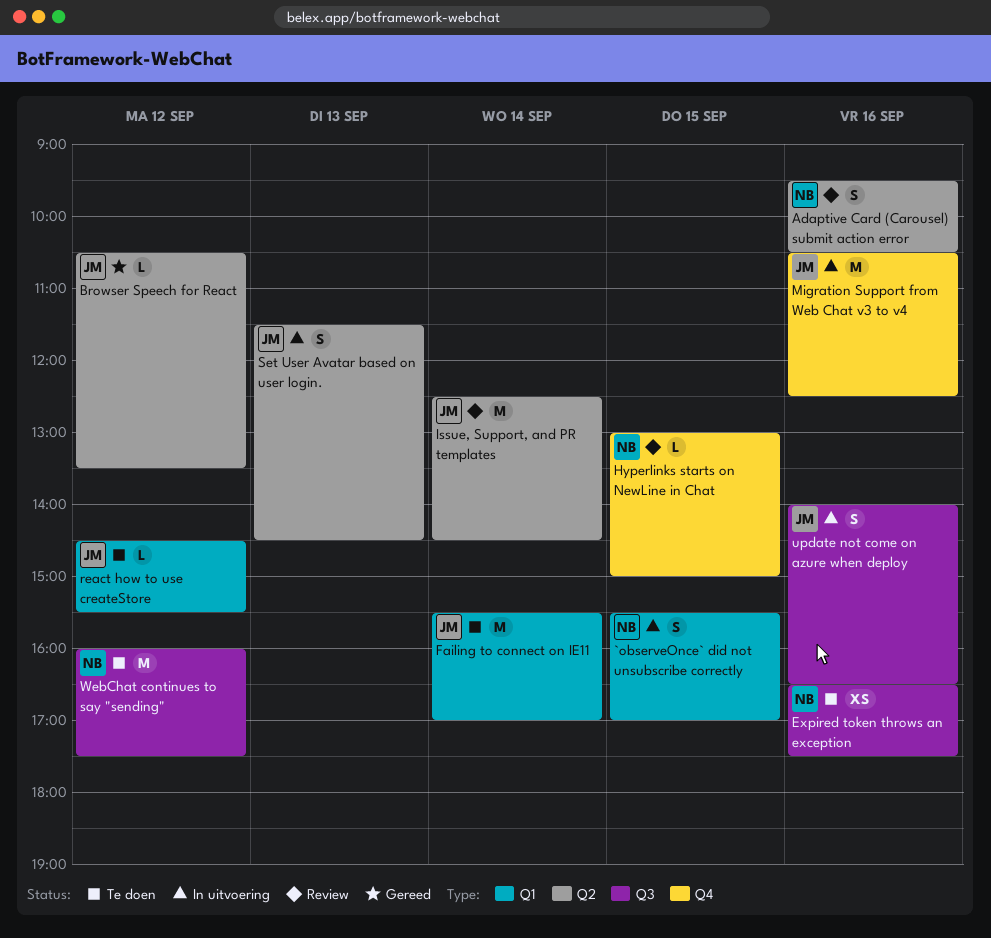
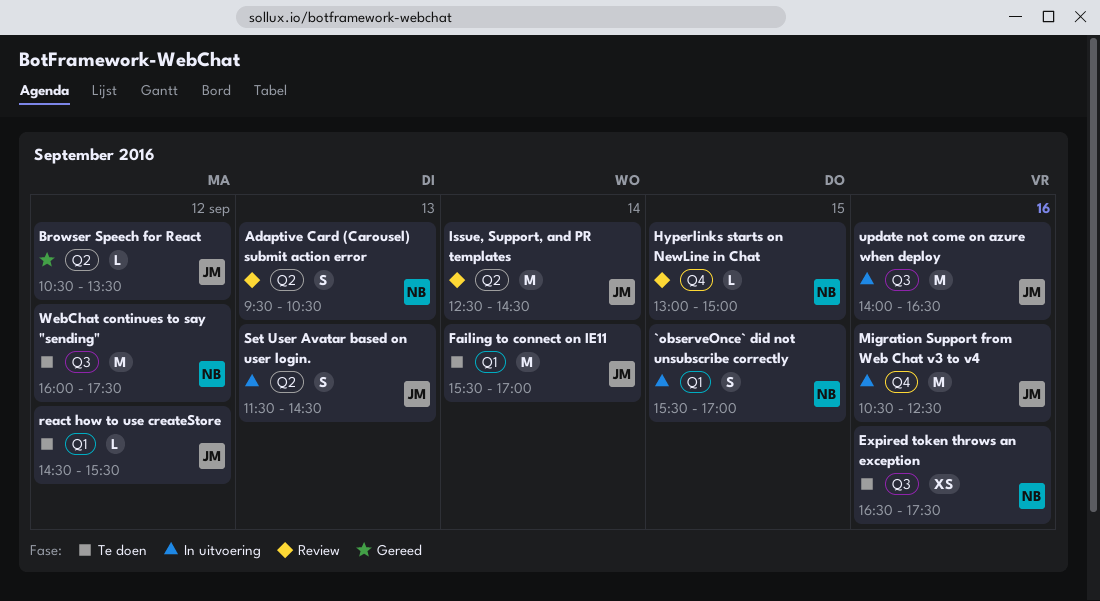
Adaptive Card (Carousel) submit action error, day: Sep 16 -> Sep 13
update not come on azure when deploy, estimate: S -> M

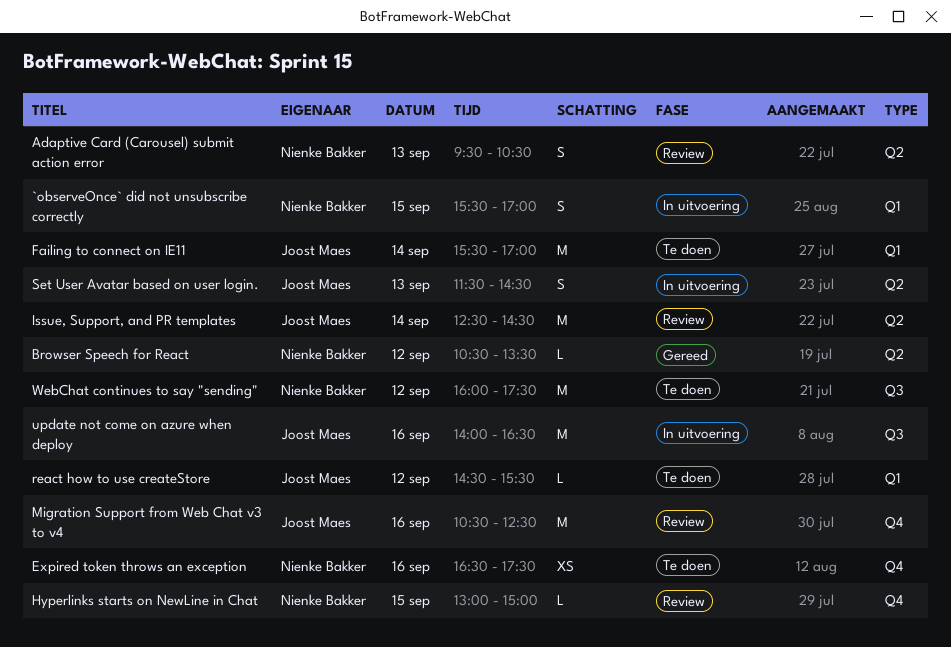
Browser Speech for React, owner: Joost Maes -> Nienke Bakker
Expired token throws an exception, label: Q3 -> Q4
Migration Support from Web Chat v3 to v4, status: In uitvoering -> Review

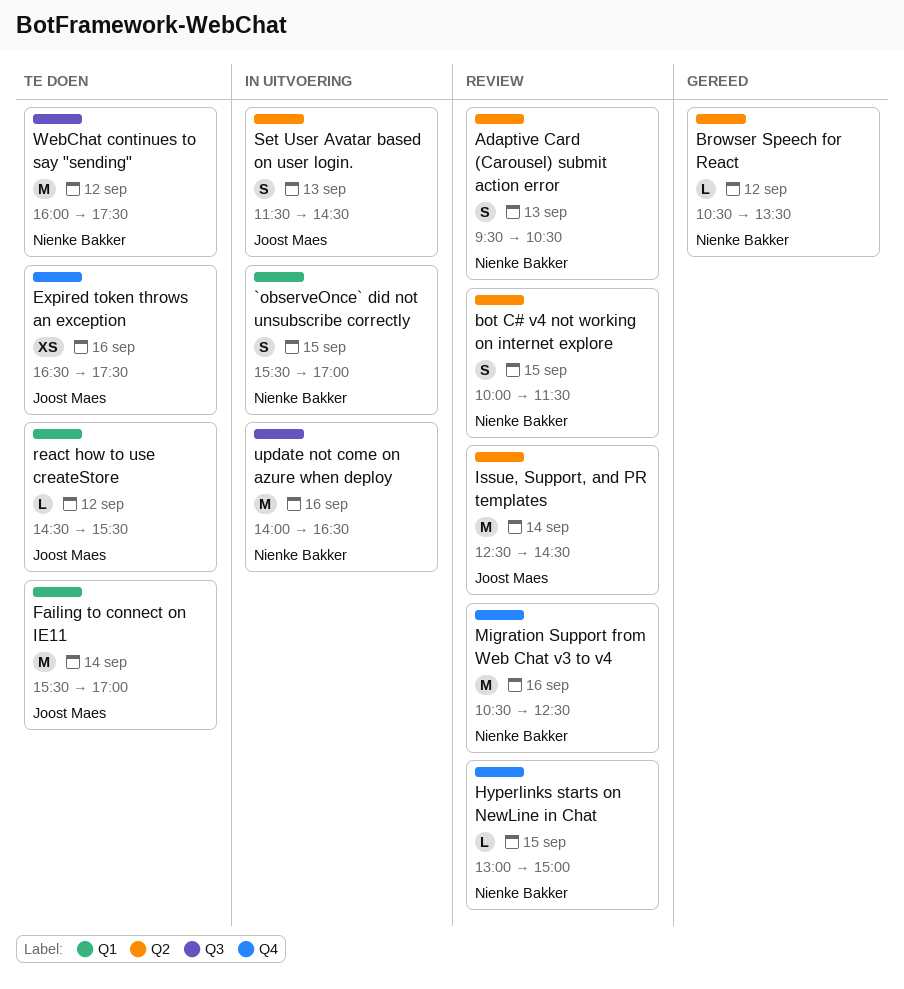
bot C# v4 not working on internet explore: none -> present
Expired token throws an exception, owner: Nienke Bakker -> Joost Maes
Migration Support from Web Chat v3 to v4, owner: Joost Maes -> Nienke Bakker
update not come on azure when deploy, owner: Joost Maes -> Nienke Bakker

